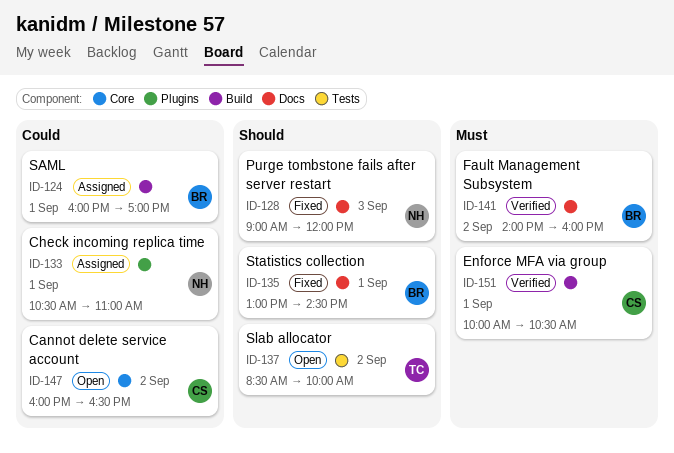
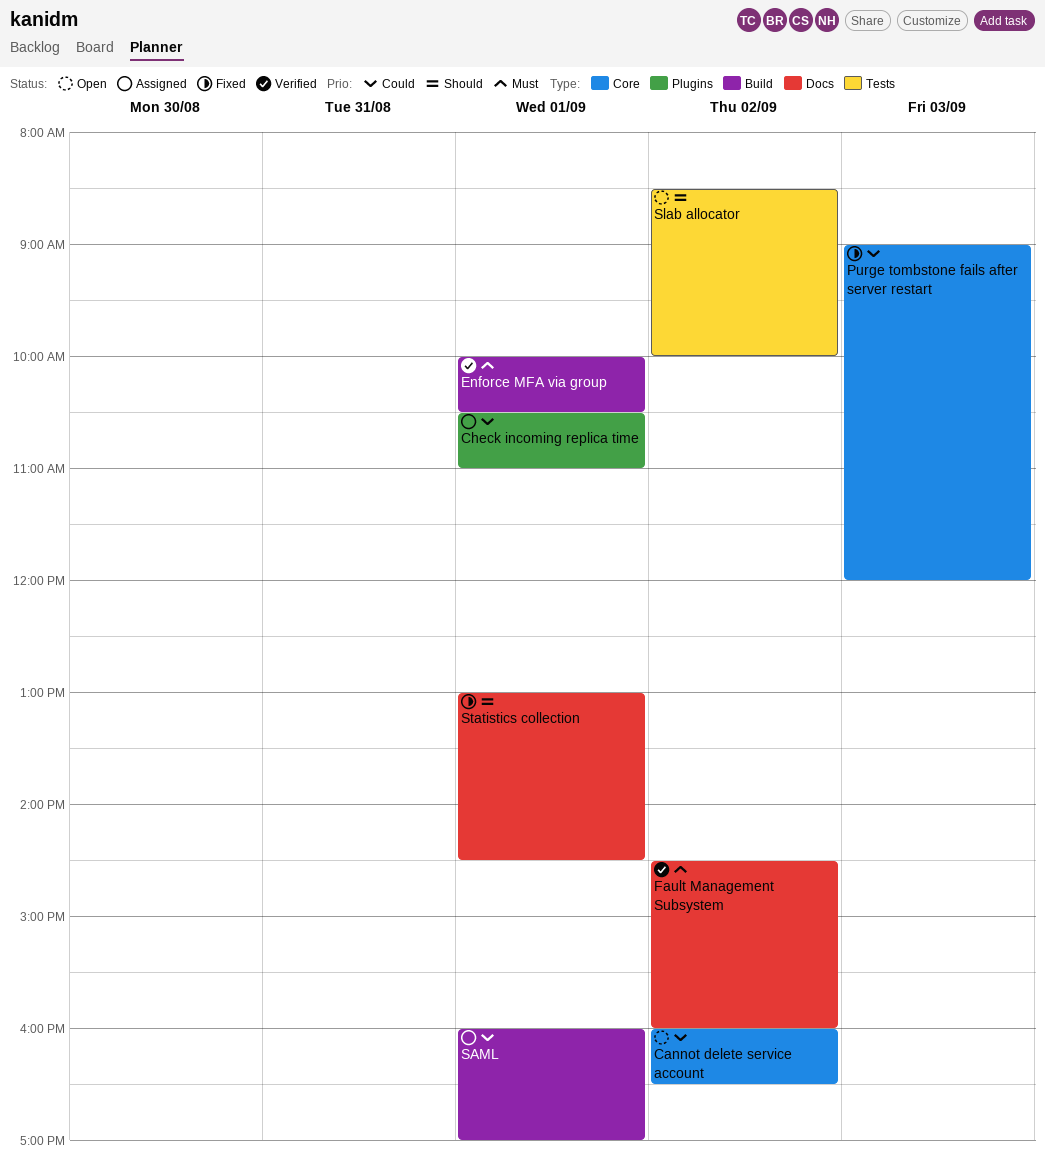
Fault Management Subsystem, begins: 14:00 -> 14:30
Purge tombstone fails after server restart, priority: Should -> Could
Purge tombstone fails after server restart, label: Docs -> Core

